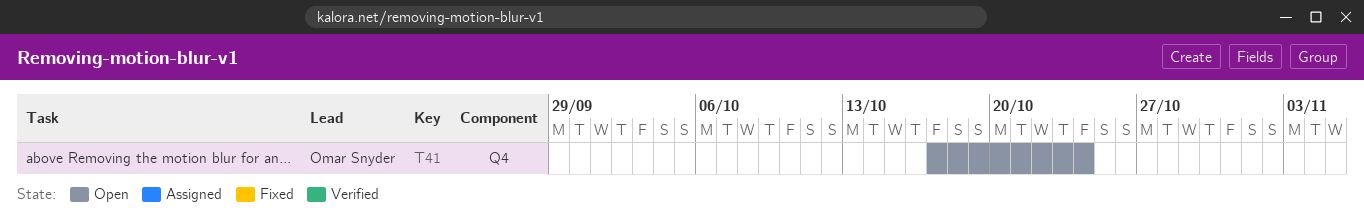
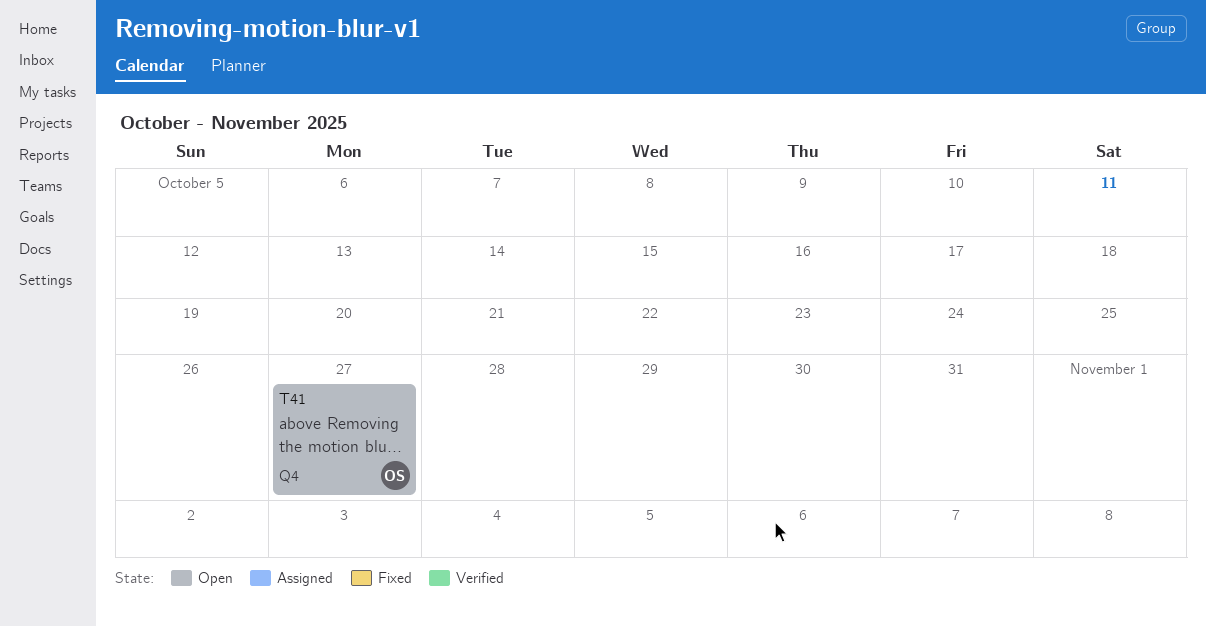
T41, due: Oct 24 -> Oct 27

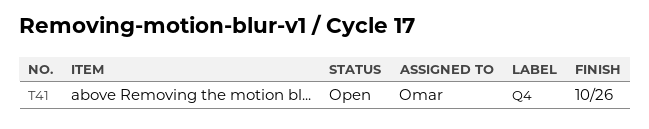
T41, due: Oct 27 -> Oct 26

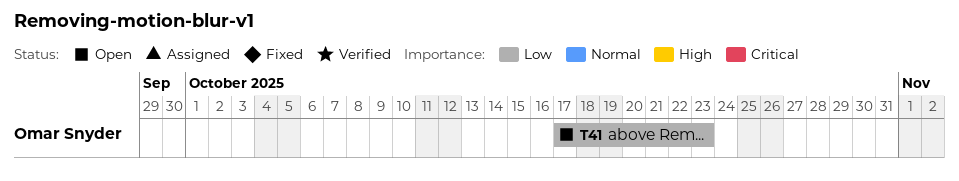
T41, due: Oct 26 -> Oct 23

